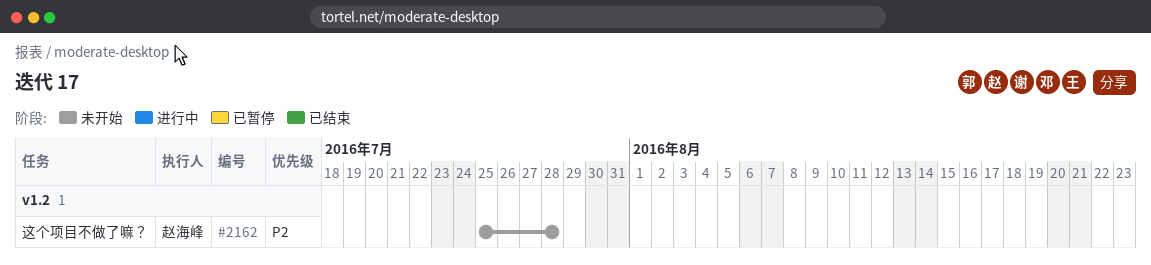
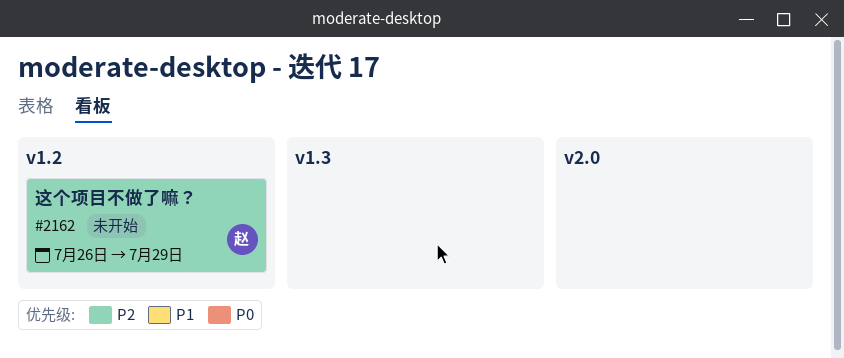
#2162, start: Jul 25 -> Jul 26
#2162, due: Jul 28 -> Jul 29

